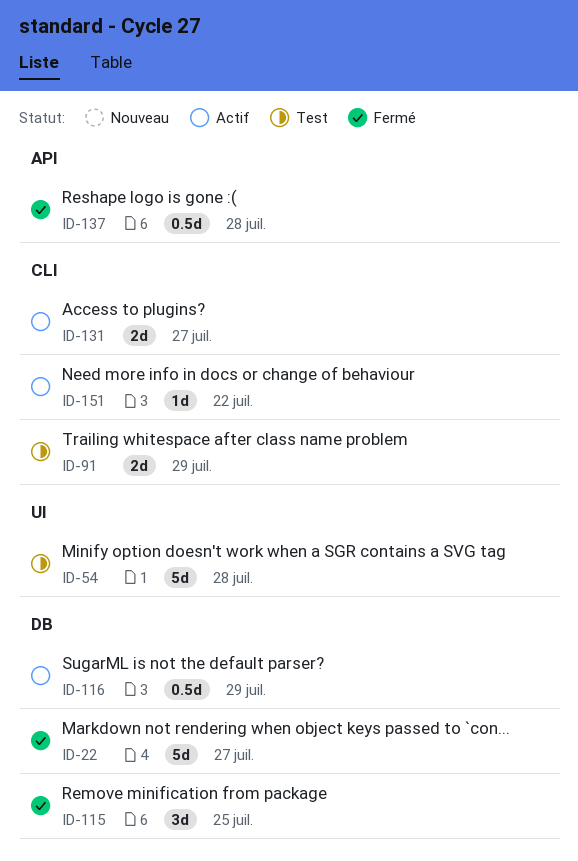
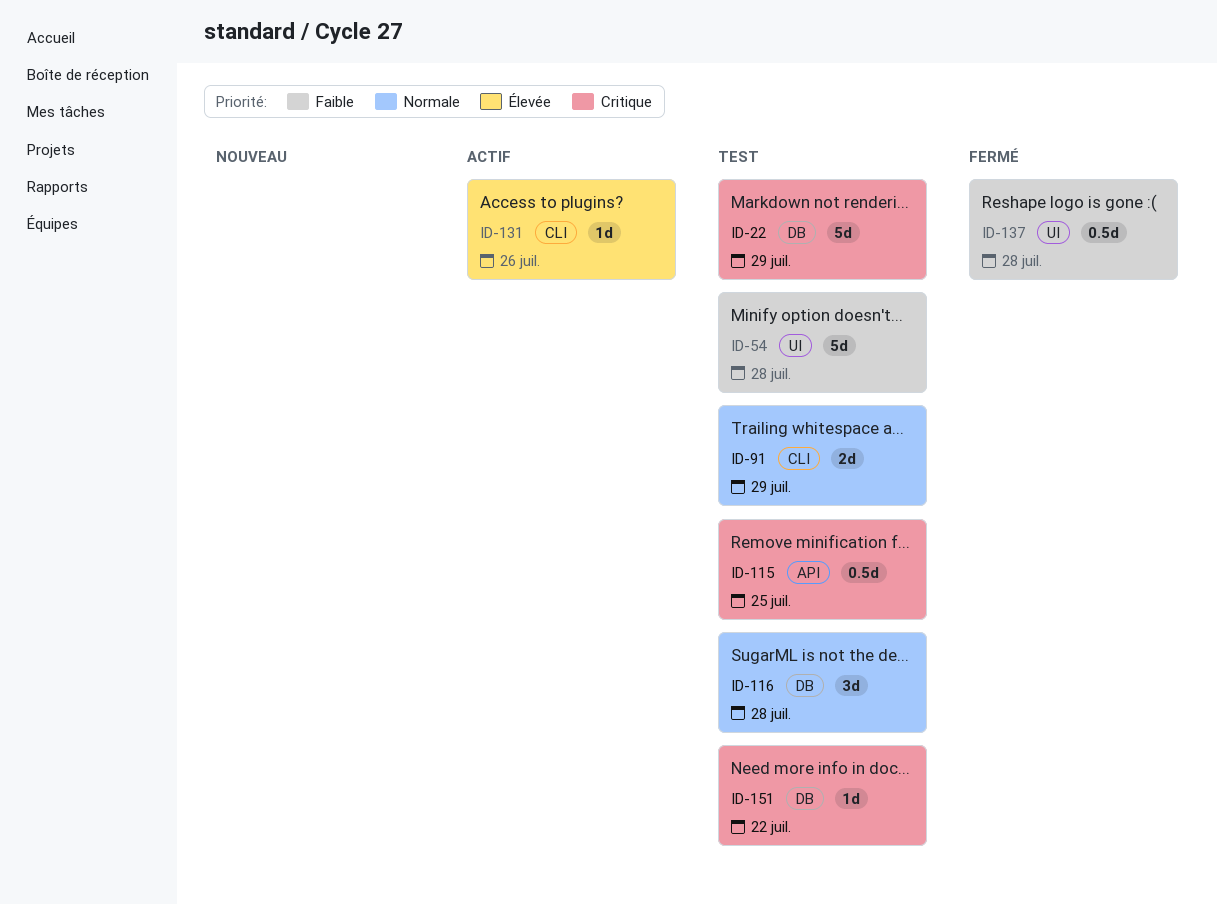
ID-22, status: Fermé -> Test
ID-22, due: Jul 27 -> Jul 29
ID-115, status: Fermé -> Test
ID-115, label: DB -> API
ID-115, estimate: 3d -> 0.5d
ID-116, status: Actif -> Test
ID-116, estimate: 0.5d -> 3d
ID-116, due: Jul 29 -> Jul 28
ID-131, estimate: 2d -> 1d
ID-131, due: Jul 27 -> Jul 26
ID-137, label: API -> UI
ID-151, status: Actif -> Test
ID-151, label: CLI -> DB

